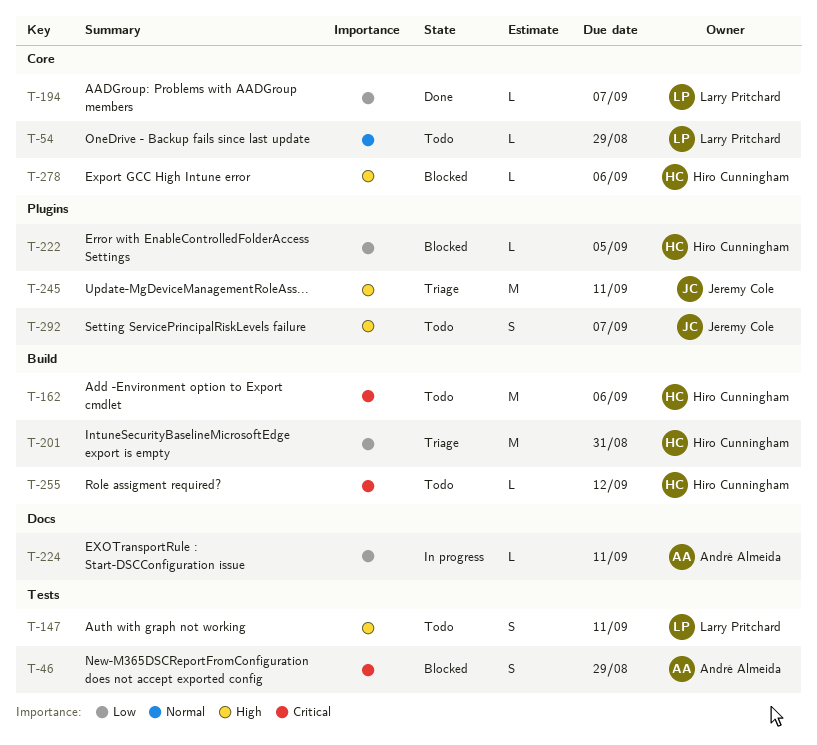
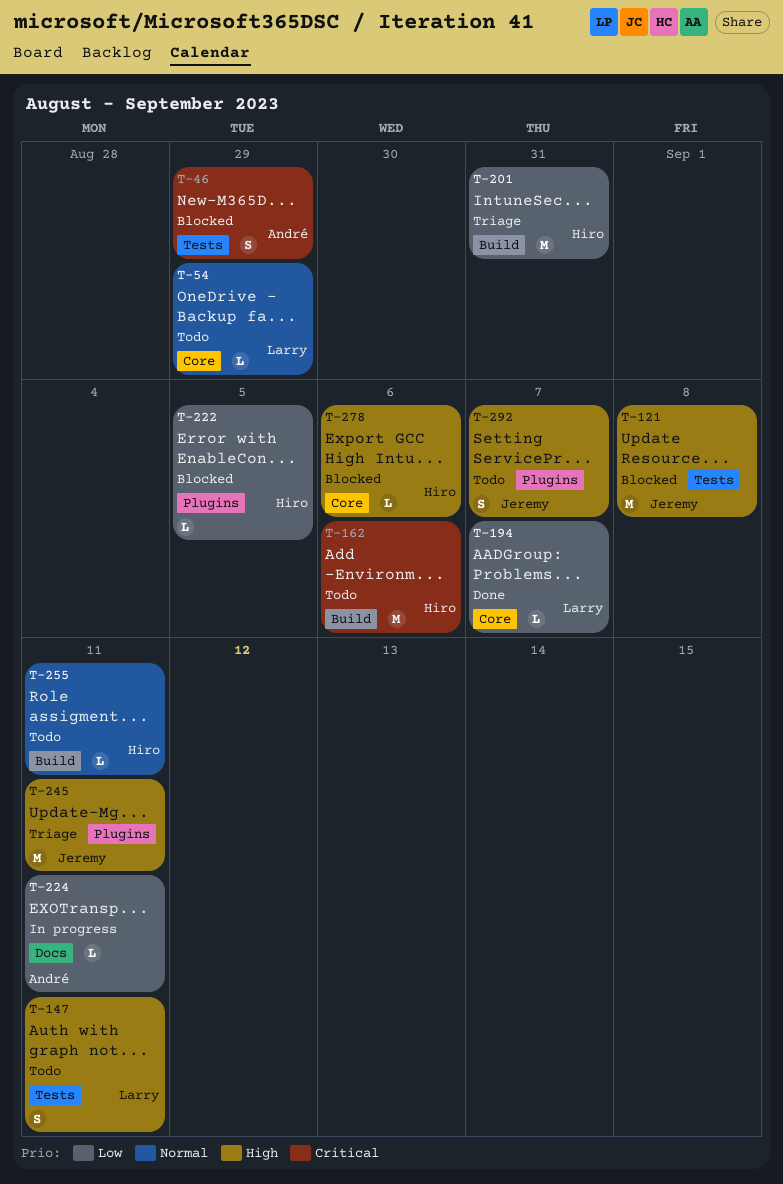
T-121: none -> present
T-255, priority: Critical -> Normal
T-255, due: Sep 12 -> Sep 11

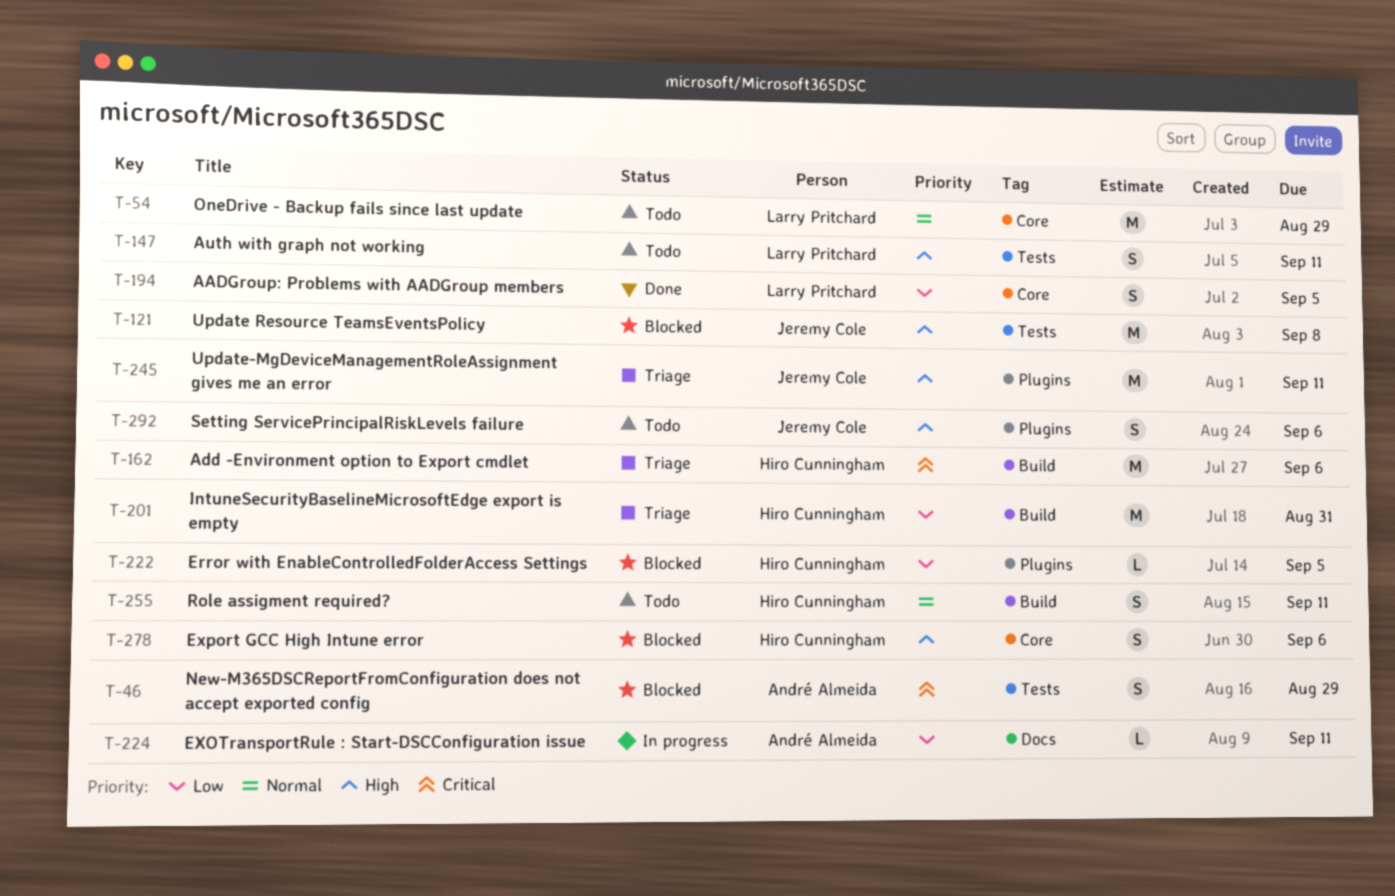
T-54, estimate: L -> M
T-162, status: Todo -> Triage
T-194, estimate: L -> S
T-194, due: Sep 7 -> Sep 5
T-255, estimate: L -> S
T-278, estimate: L -> S
T-292, due: Sep 7 -> Sep 6

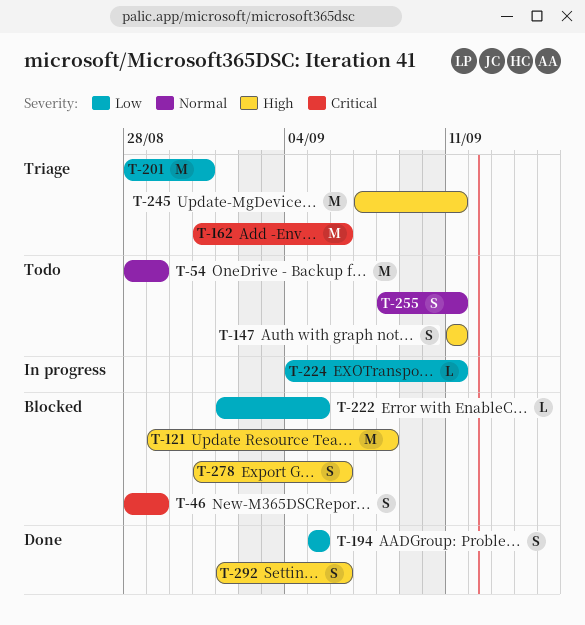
T-292, status: Todo -> Done

